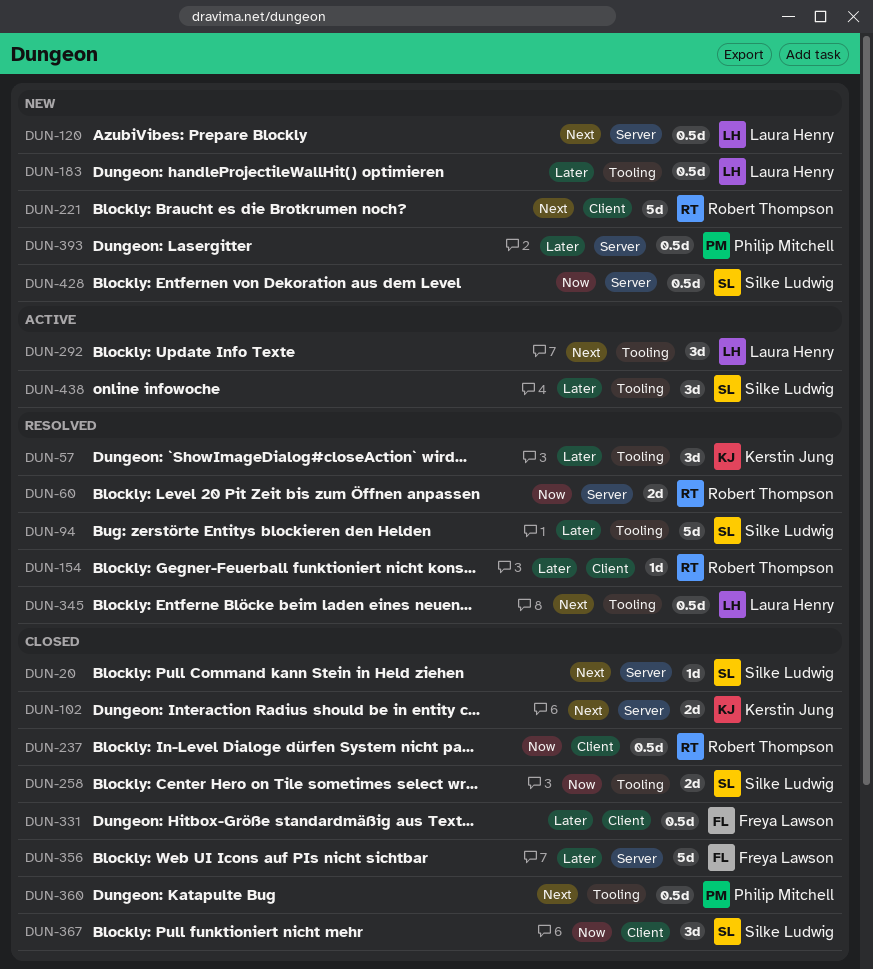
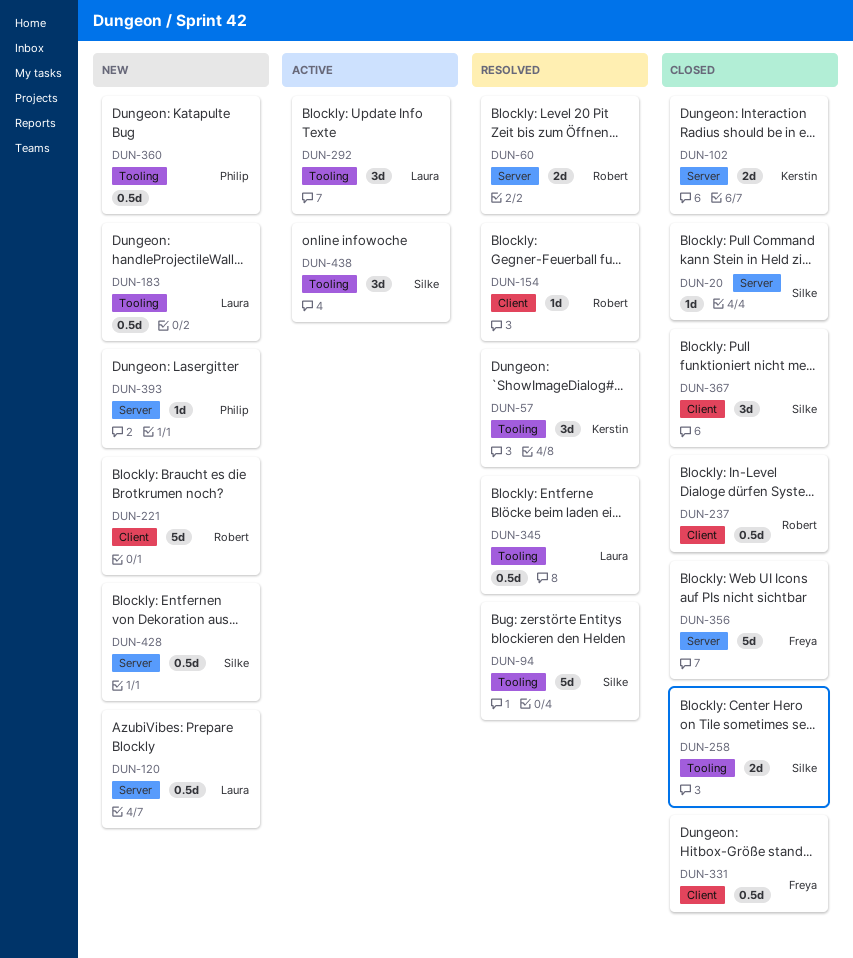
DUN-360, status: Closed -> New
DUN-393, estimate: 0.5d -> 1d

